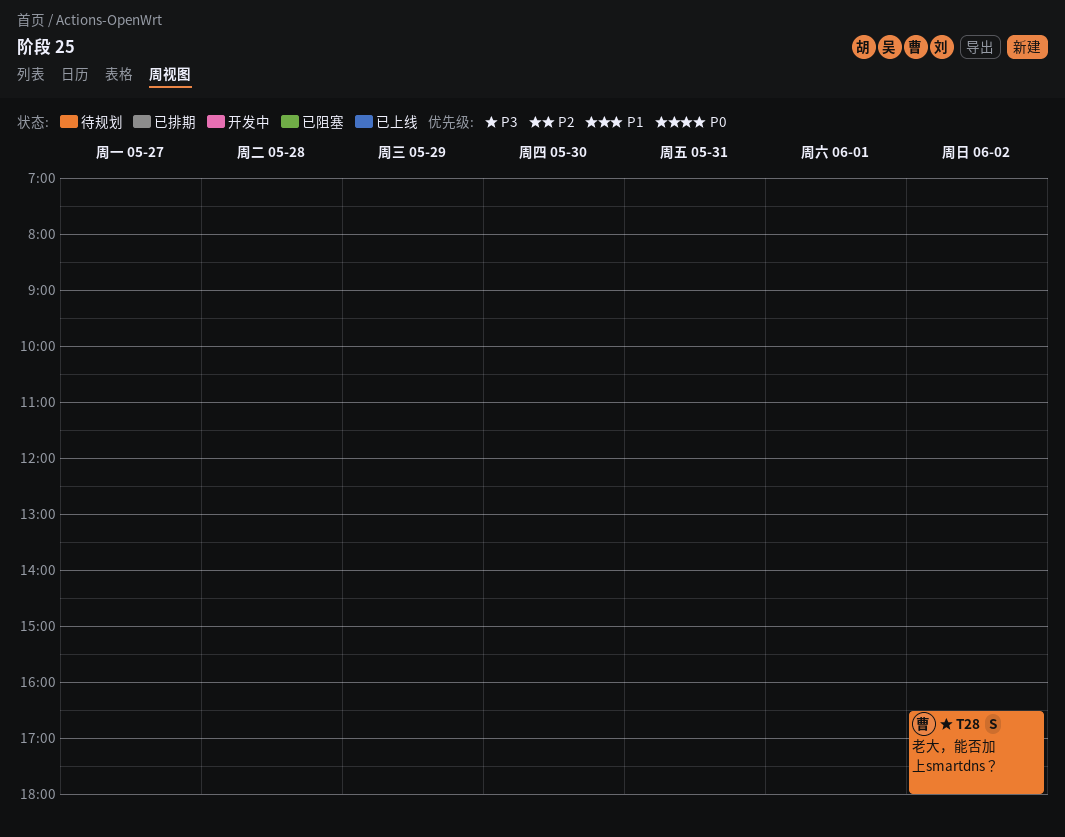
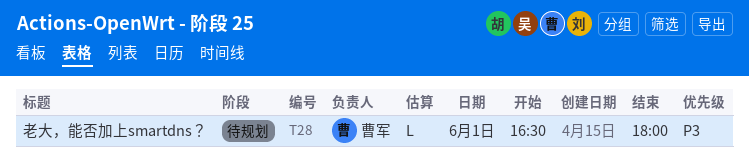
T28, estimate: S -> L
T28, day: Jun 2 -> Jun 1

